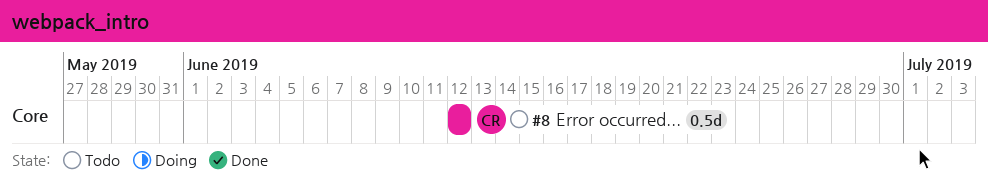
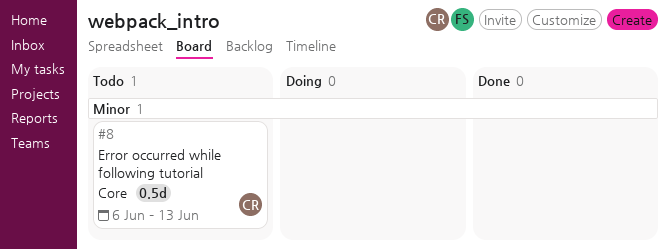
#8, start: Jun 12 -> Jun 6
#8, due: Jun 12 -> Jun 13

